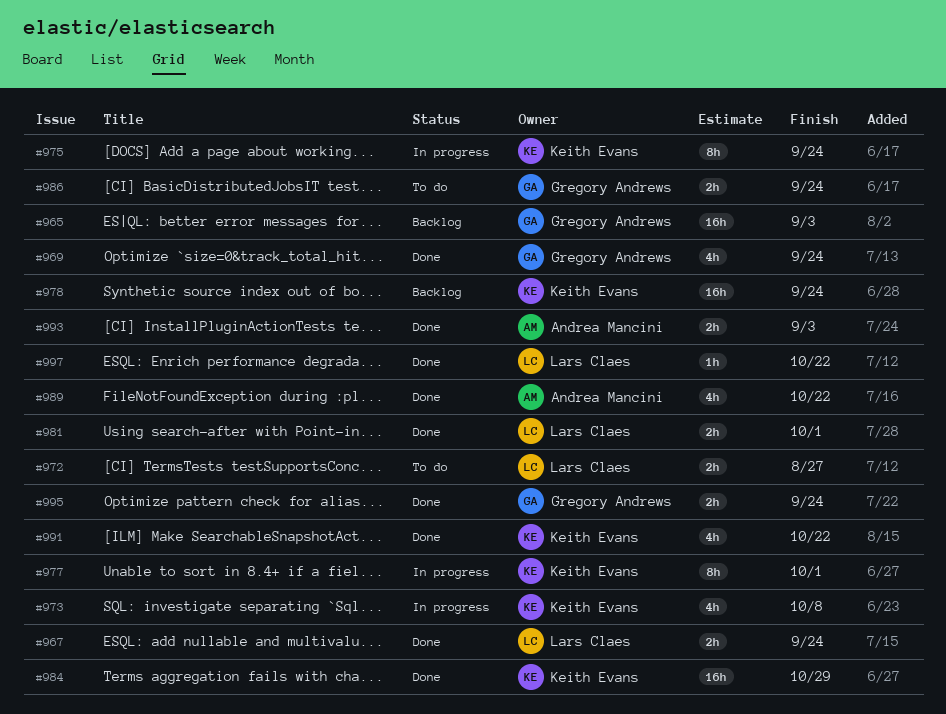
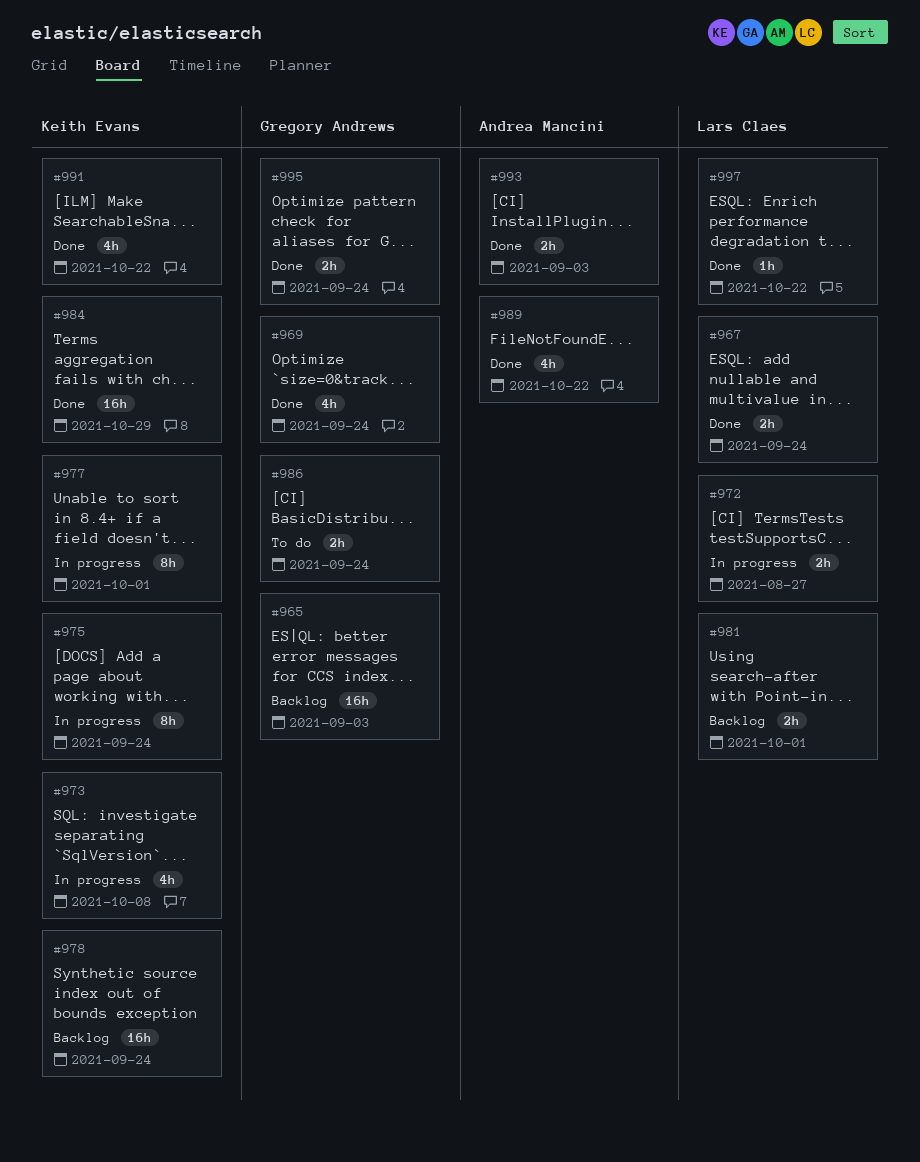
#972, status: To do -> In progress
#981, status: Done -> Backlog

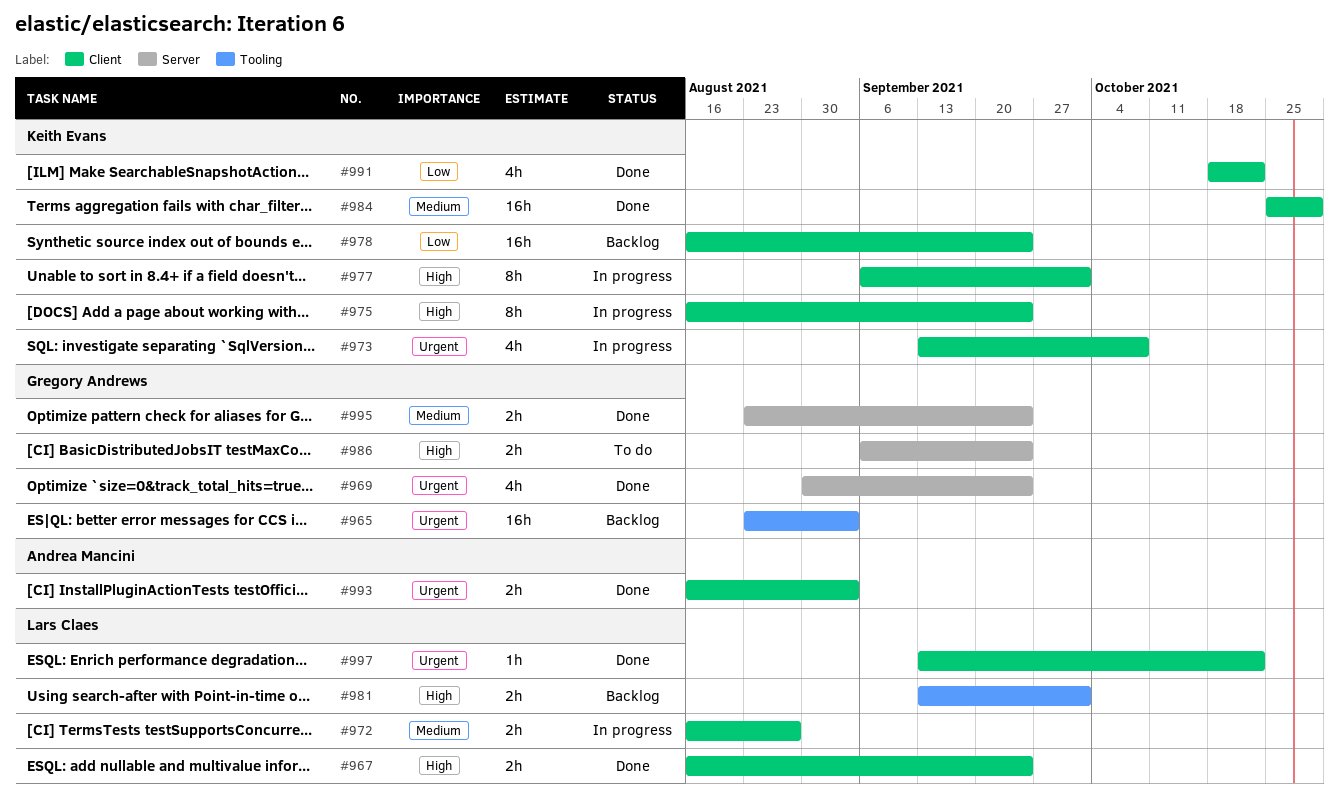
#989: present -> none

